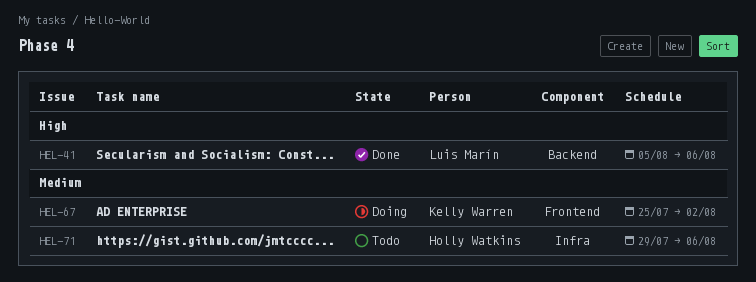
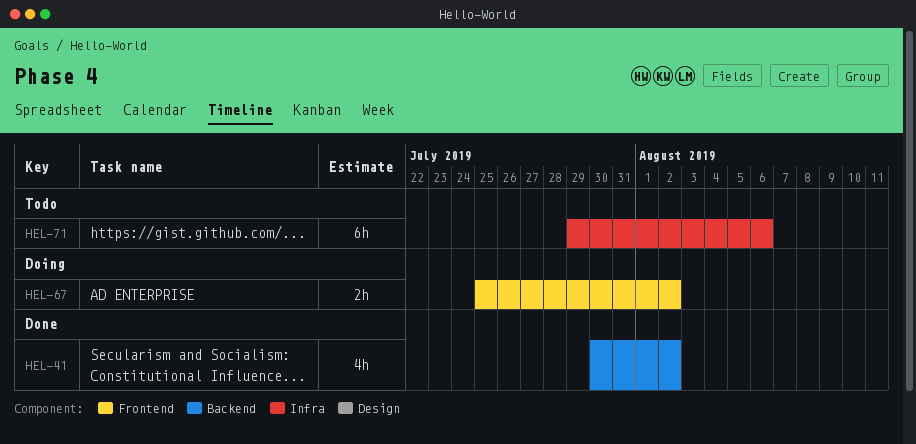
HEL-41, start: Aug 5 -> Jul 30
HEL-41, due: Aug 6 -> Aug 2

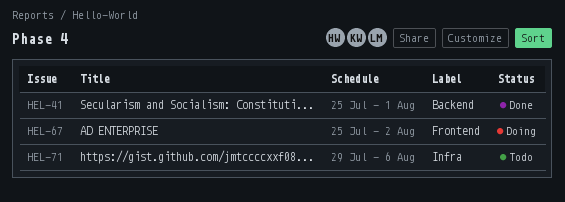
HEL-41, start: Jul 30 -> Jul 25
HEL-41, due: Aug 2 -> Aug 1

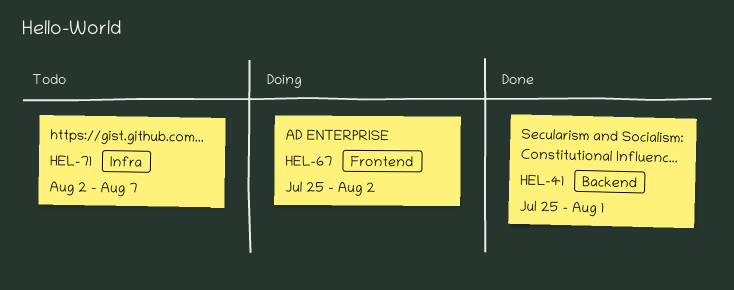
HEL-71, start: Jul 29 -> Aug 2
HEL-71, due: Aug 6 -> Aug 7

